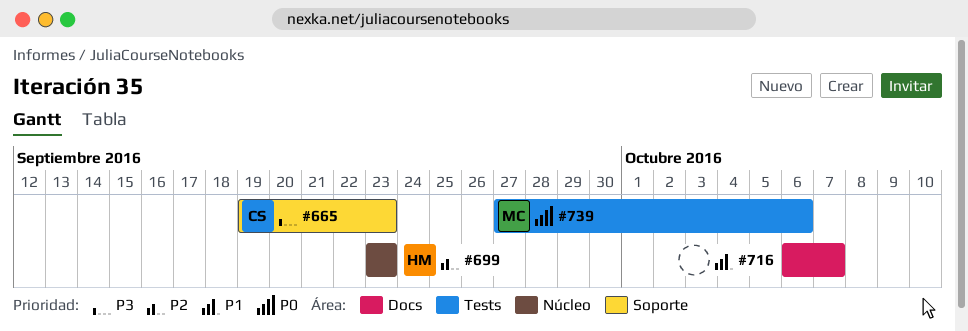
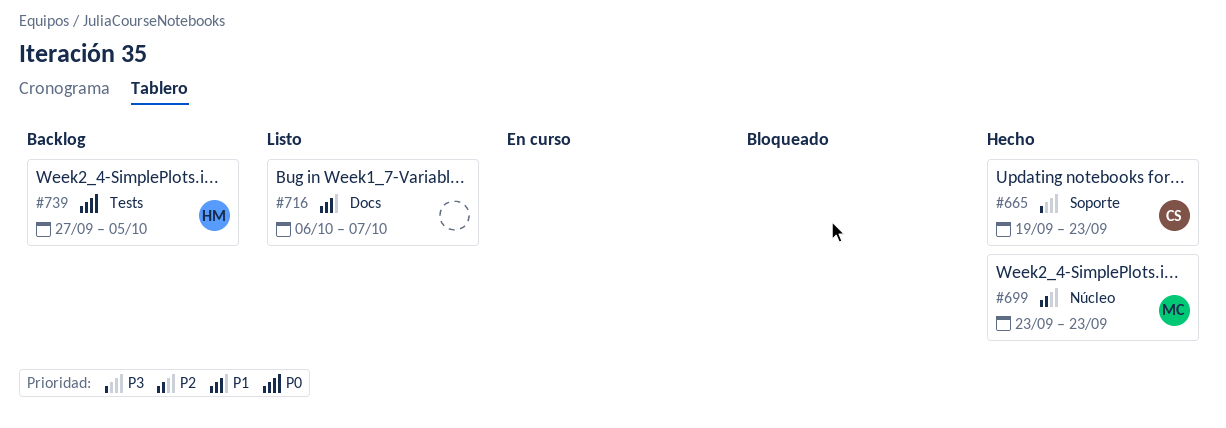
#699, owner: HM -> MC
#739, owner: MC -> HM
#739, due: Oct 6 -> Oct 5

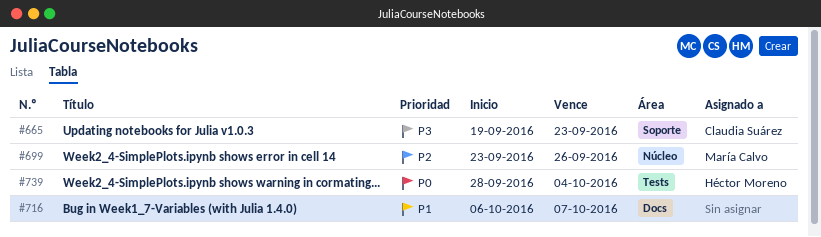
#699, due: Sep 23 -> Sep 26
#739, start: Sep 27 -> Sep 28
#739, due: Oct 5 -> Oct 4

